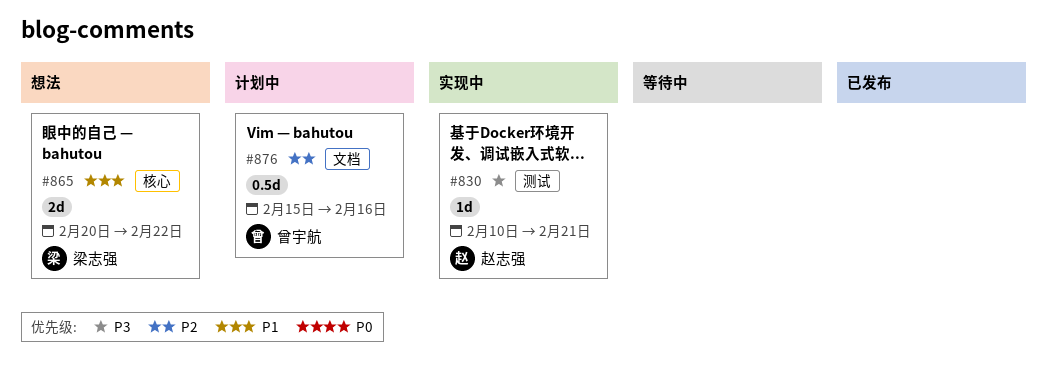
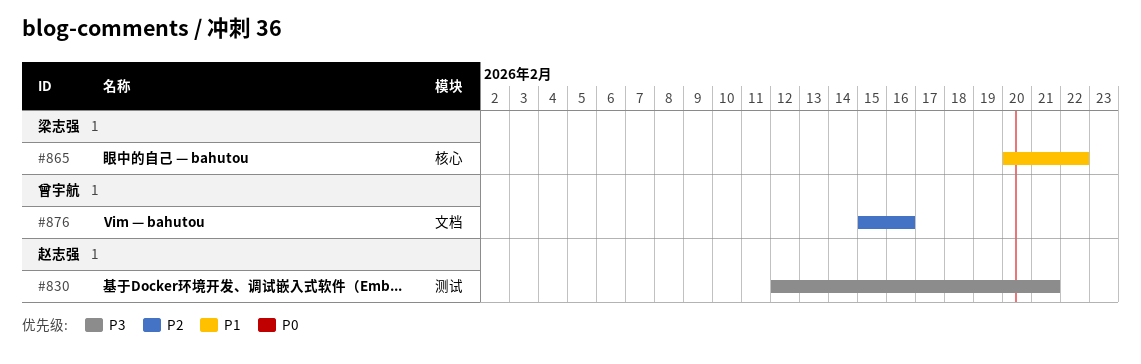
#830, start: Feb 10 -> Feb 12

